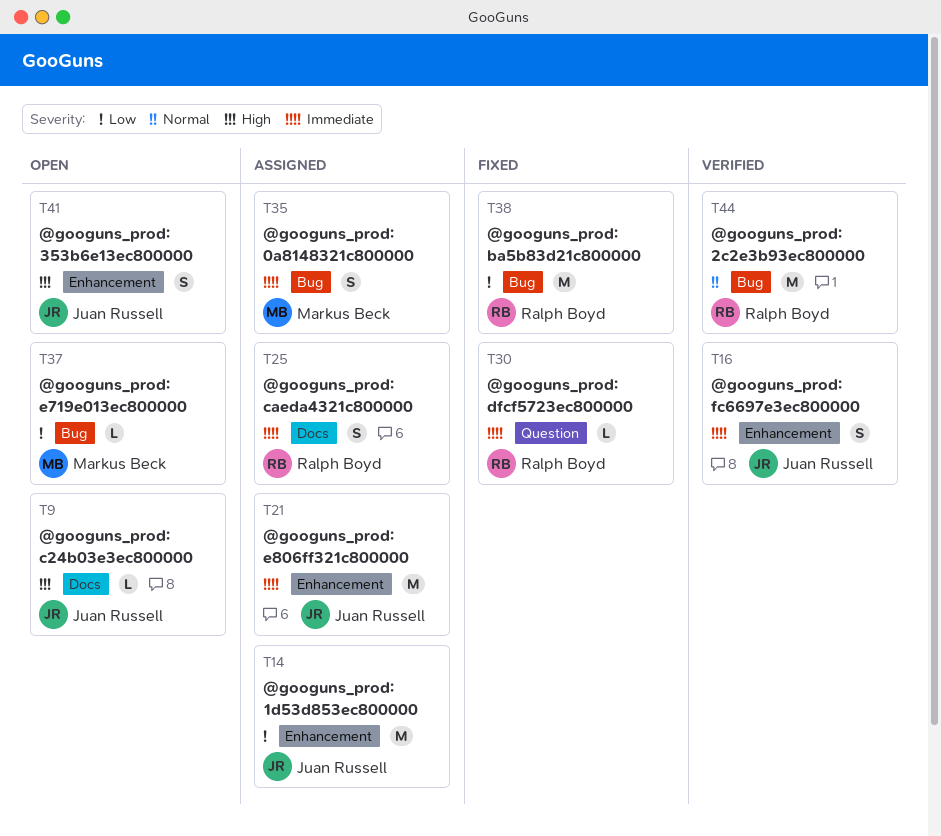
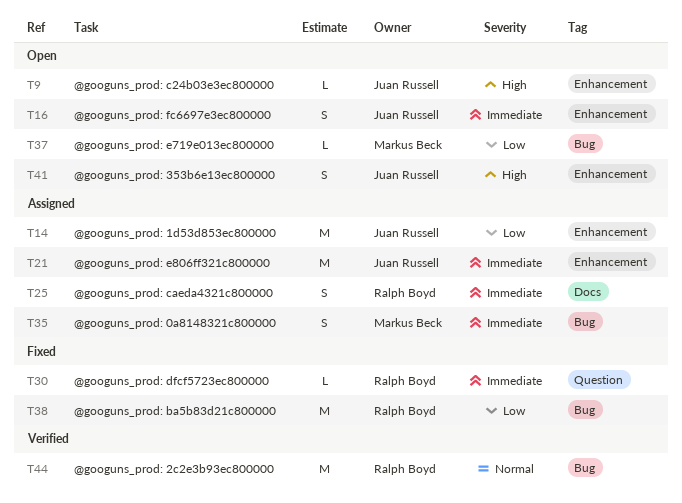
T9, label: Docs -> Enhancement
T16, status: Verified -> Open

